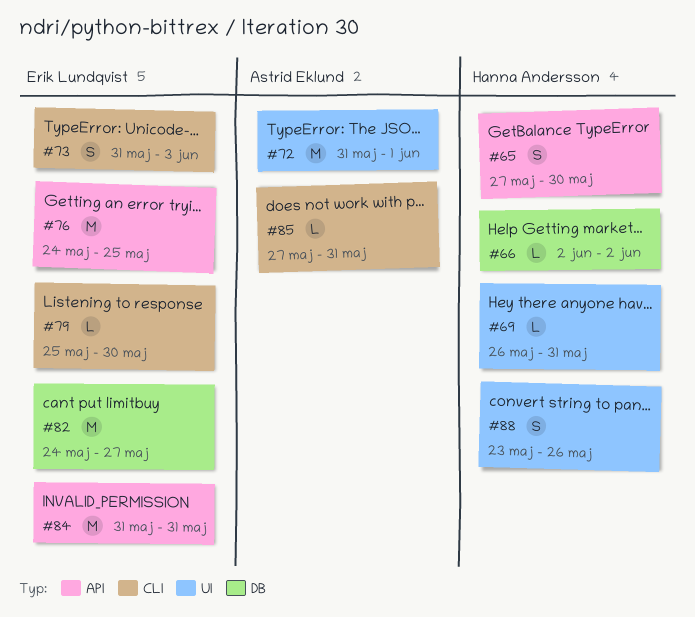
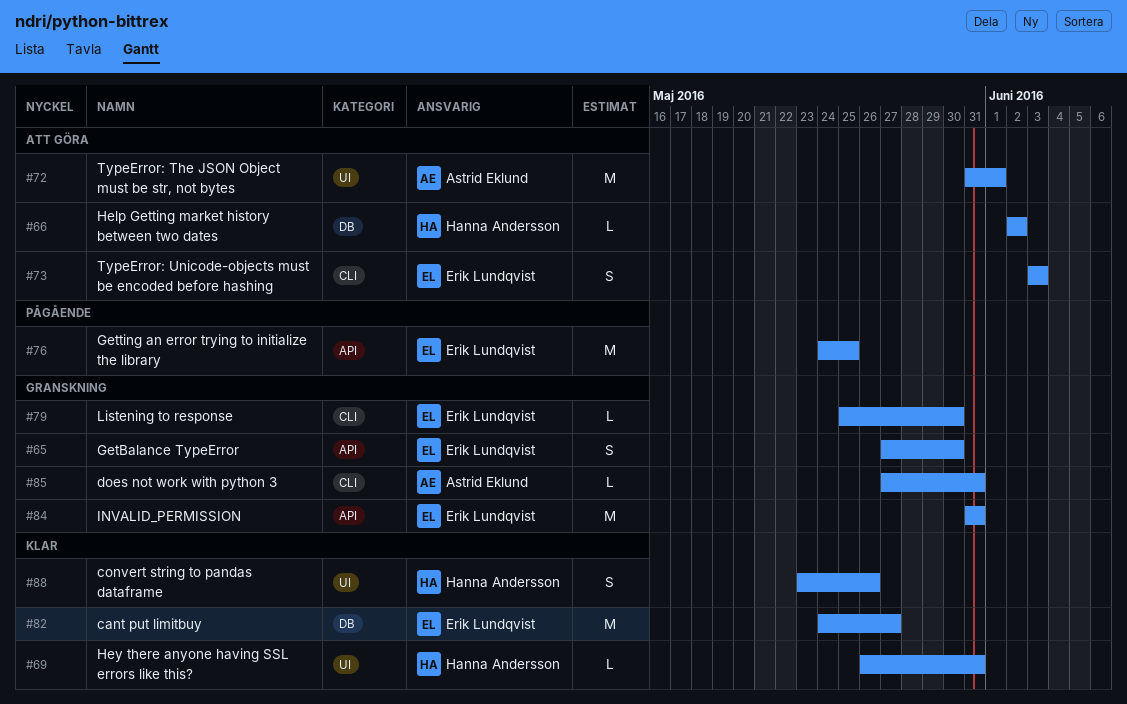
#65, owner: Hanna Andersson -> Erik Lundqvist
#73, start: May 31 -> Jun 3

